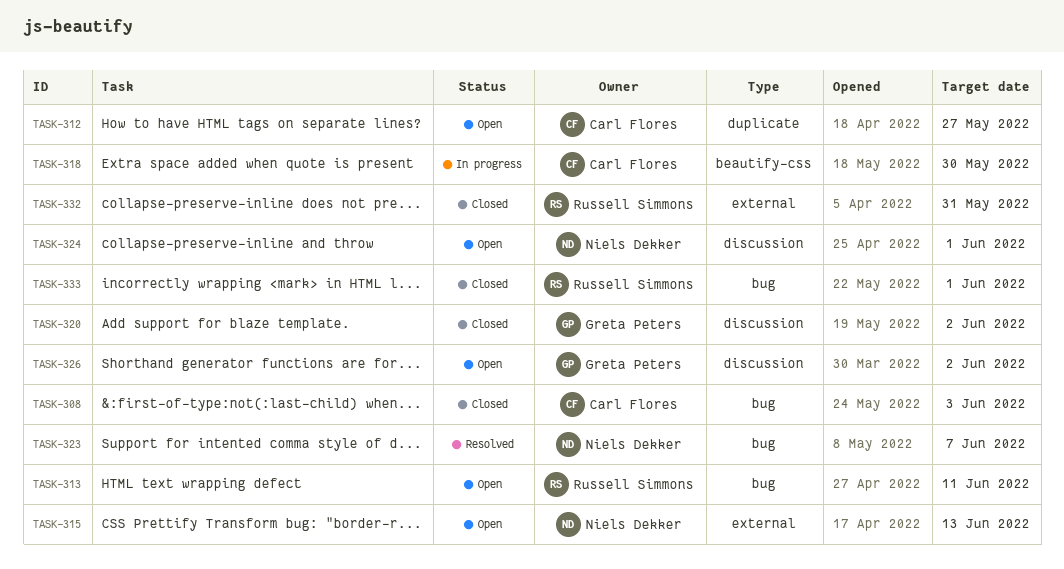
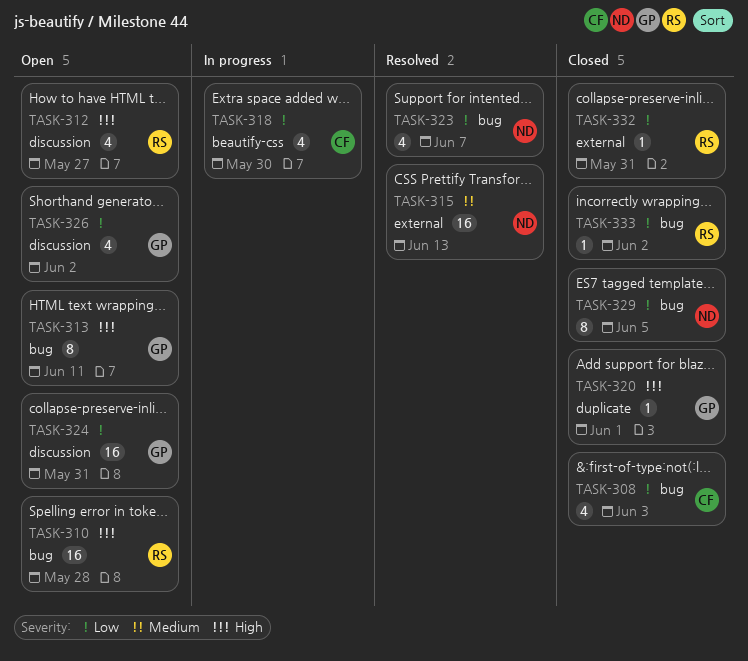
TASK-310: none -> present
TASK-312, owner: Carl Flores -> Russell Simmons
TASK-312, label: duplicate -> discussion
TASK-313, owner: Russell Simmons -> Greta Peters
TASK-315, status: Open -> Resolved
TASK-320, label: discussion -> duplicate
TASK-320, due: Jun 2 -> Jun 1
TASK-324, owner: Niels Dekker -> Greta Peters
TASK-324, due: Jun 1 -> May 31
TASK-329: none -> present
TASK-333, due: Jun 1 -> Jun 2

